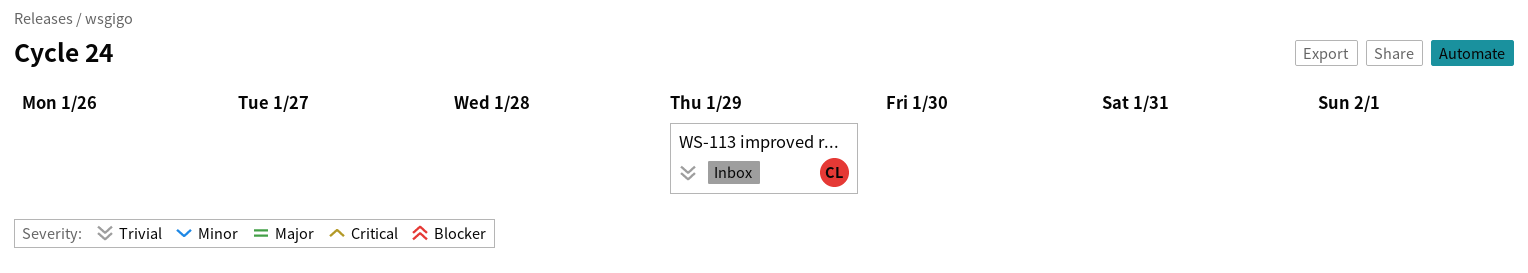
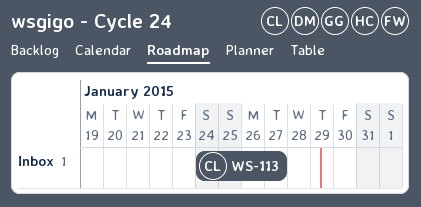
WS-113, due: Jan 29 -> Jan 27

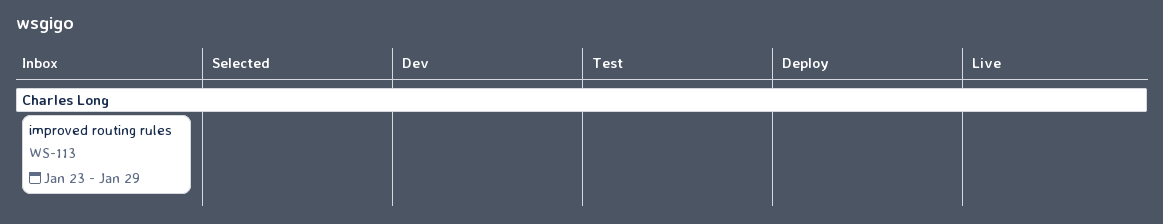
WS-113, start: Jan 24 -> Jan 23
WS-113, due: Jan 27 -> Jan 29

